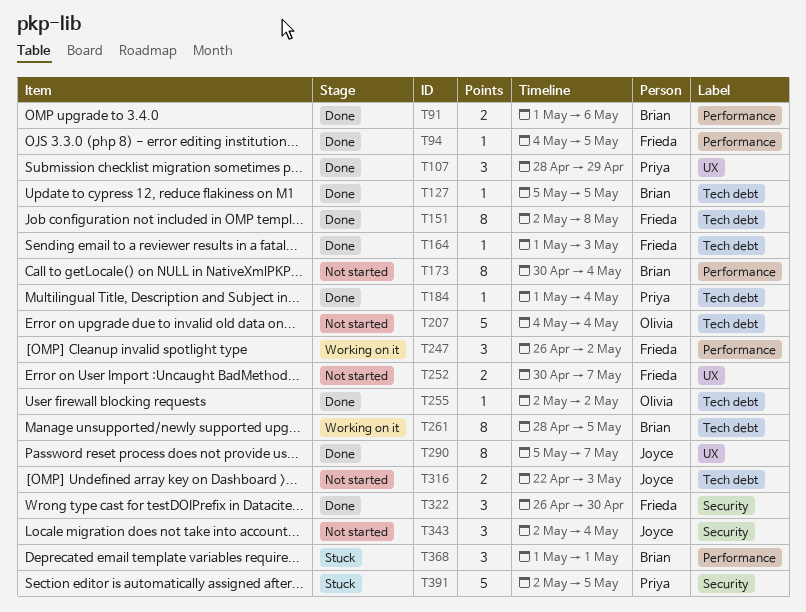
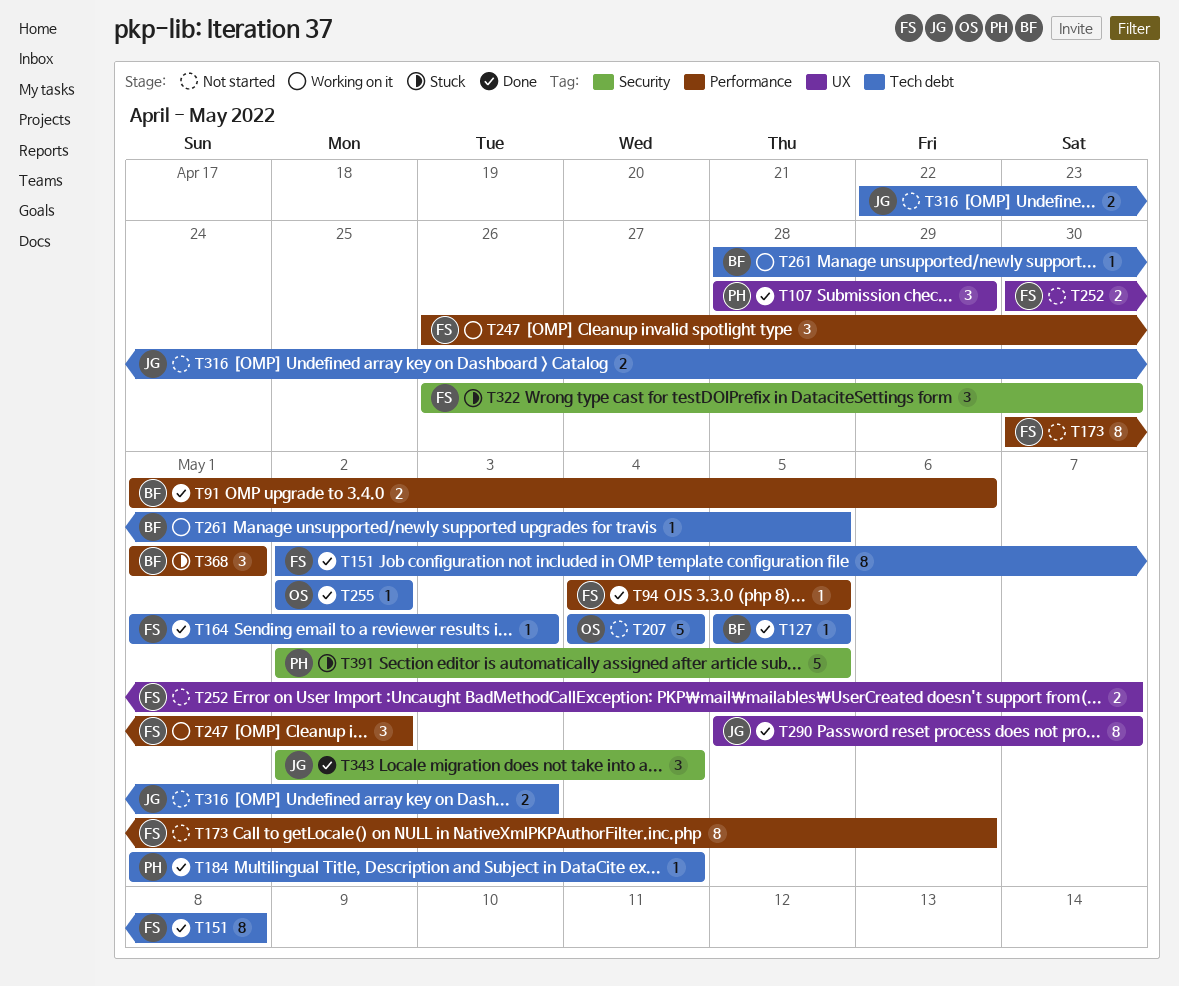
T173, owner: Brian -> Frieda
T173, due: May 4 -> May 6
T261, estimate: 8 -> 1
T322, status: Done -> Stuck
T343, status: Not started -> Done

